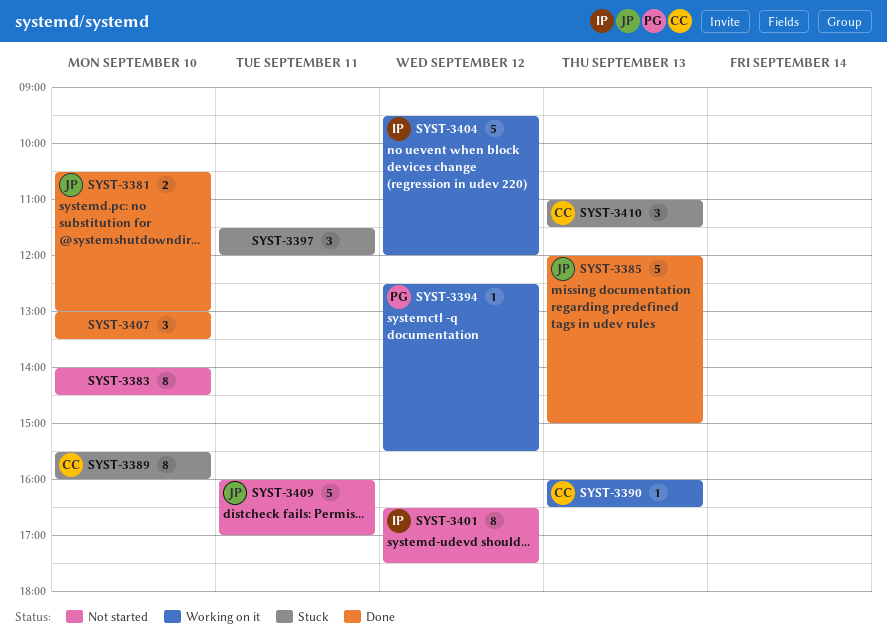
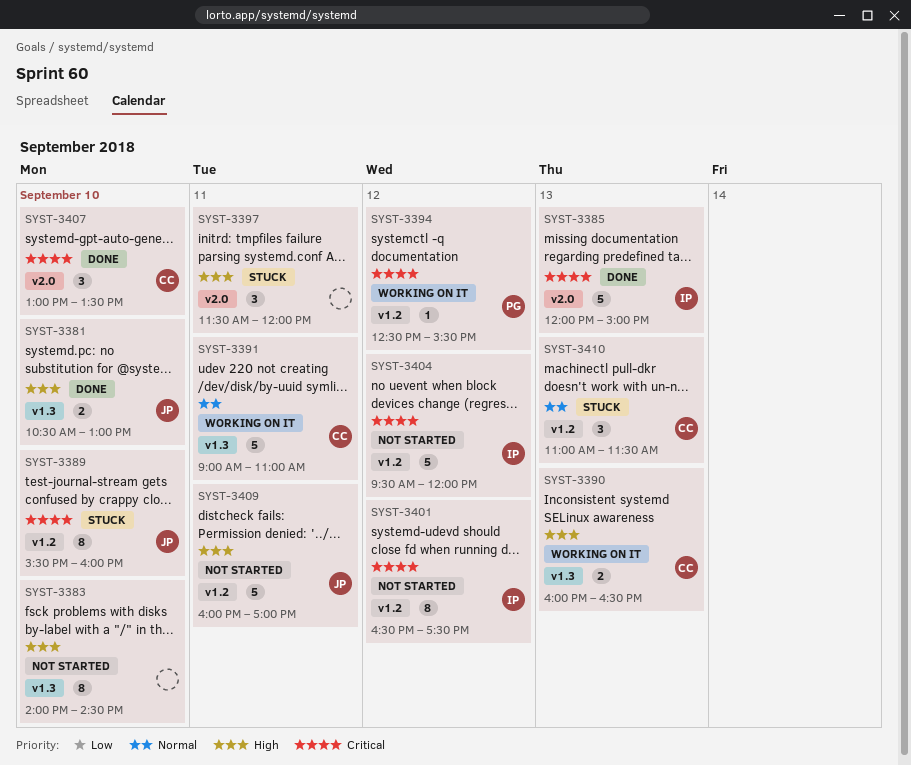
SYST-3385, owner: JP -> IP
SYST-3389, owner: CC -> JP
SYST-3390, estimate: 1 -> 2
SYST-3391: none -> present
SYST-3404, status: Working on it -> Not started
SYST-3407, owner: none -> CC

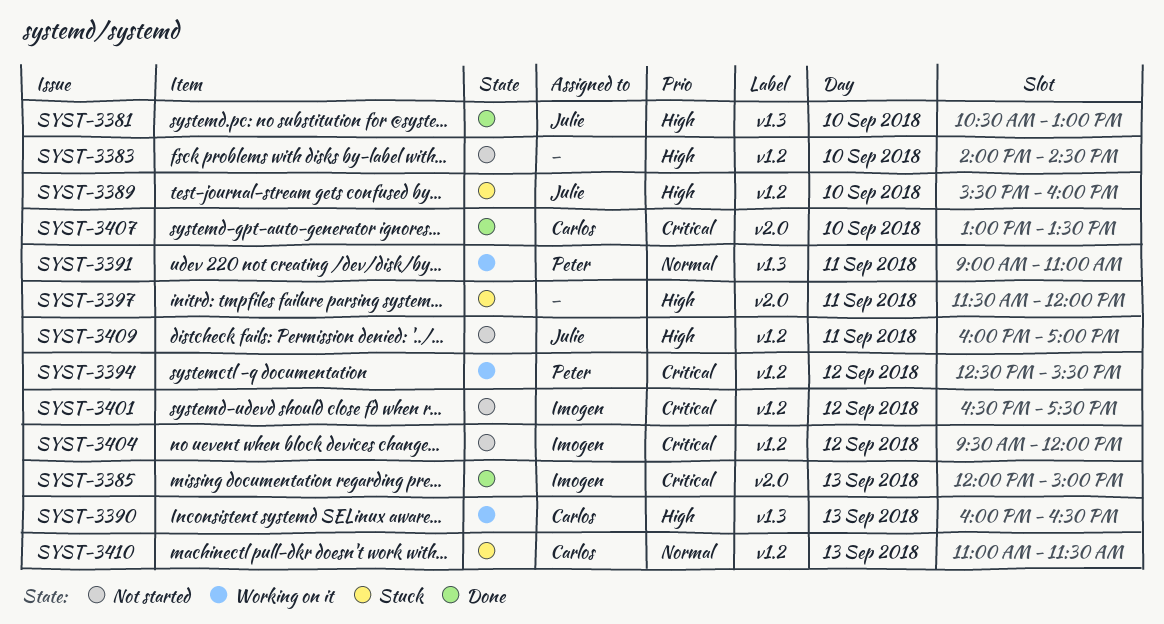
SYST-3383, label: v1.3 -> v1.2
SYST-3389, priority: Critical -> High
SYST-3391, owner: Carlos -> Peter

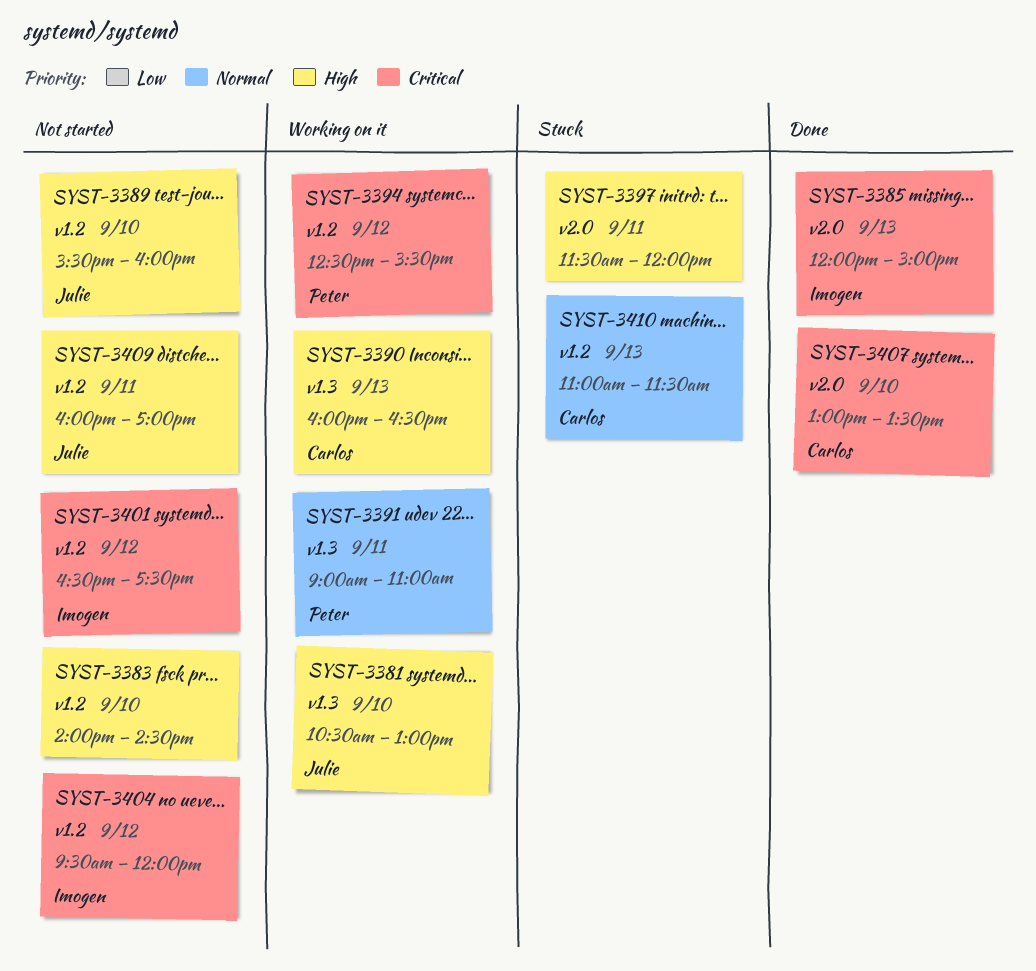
SYST-3381, status: Done -> Working on it
SYST-3389, status: Stuck -> Not started

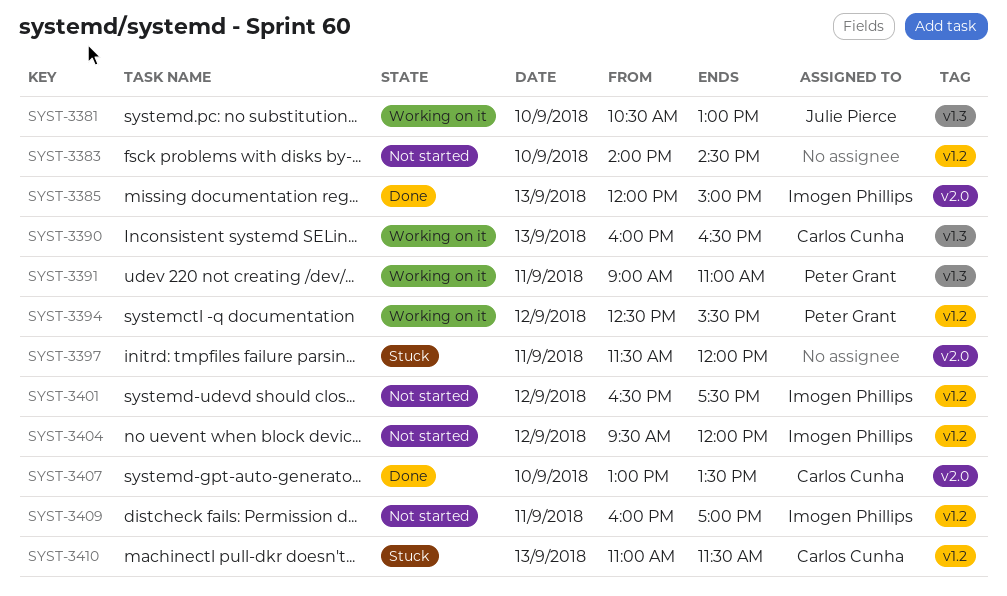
SYST-3389: present -> none
SYST-3409, owner: Julie Pierce -> Imogen Phillips

